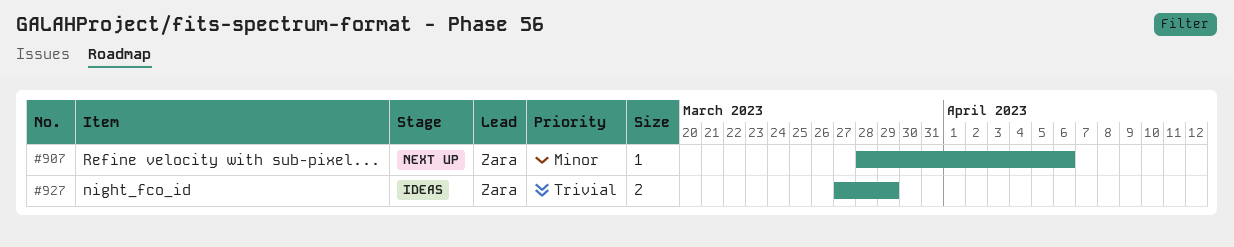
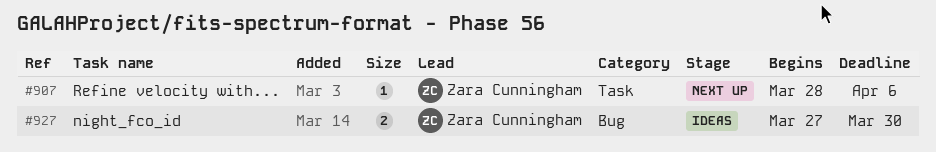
#927, due: Mar 29 -> Mar 30

